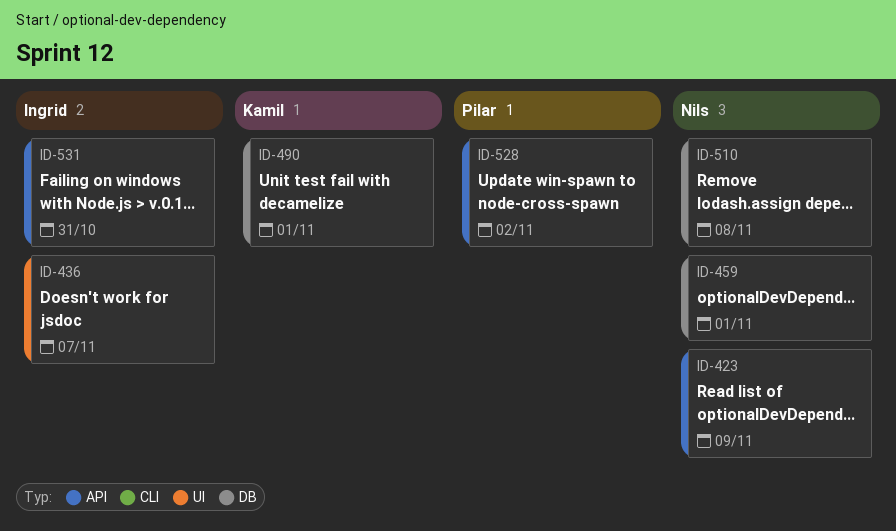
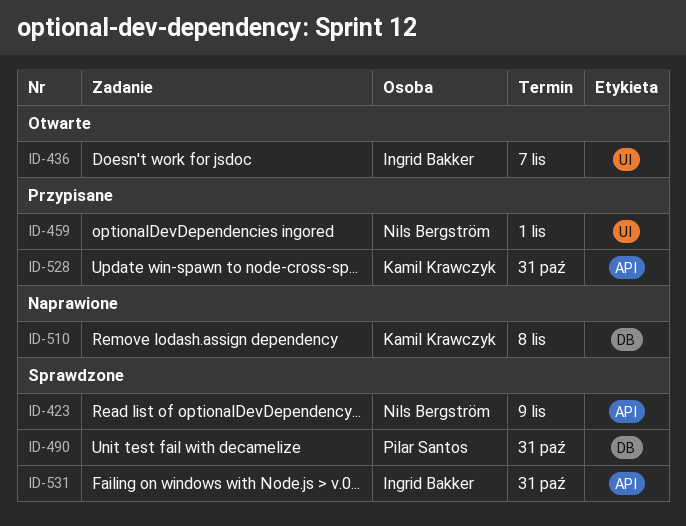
ID-459, label: DB -> UI
ID-490, owner: Kamil Krawczyk -> Pilar Santos
ID-490, due: Nov 1 -> Oct 31
ID-510, owner: Nils Bergström -> Kamil Krawczyk
ID-528, owner: Pilar Santos -> Kamil Krawczyk
ID-528, due: Nov 2 -> Oct 31

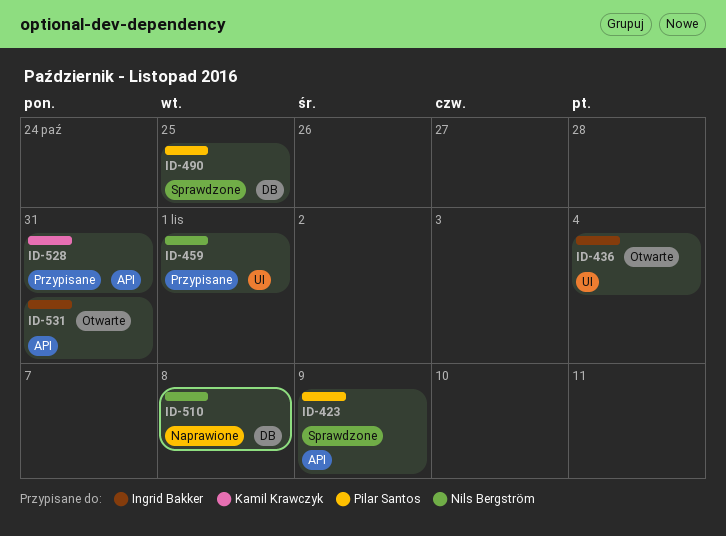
ID-423, owner: Nils Bergström -> Pilar Santos
ID-436, due: Nov 7 -> Nov 4
ID-490, due: Oct 31 -> Oct 25
ID-510, owner: Kamil Krawczyk -> Nils Bergström
ID-531, status: Sprawdzone -> Otwarte

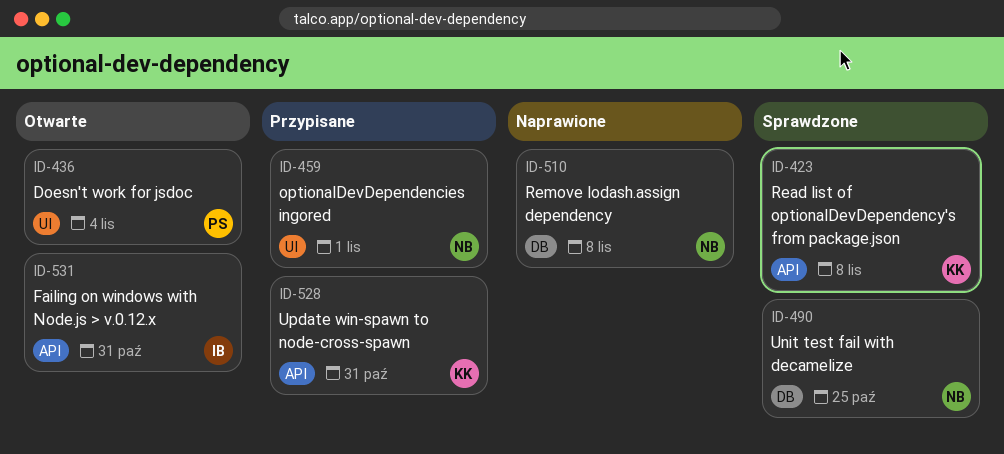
ID-423, owner: Pilar Santos -> Kamil Krawczyk
ID-423, due: Nov 9 -> Nov 8
ID-436, owner: Ingrid Bakker -> Pilar Santos
ID-490, owner: Pilar Santos -> Nils Bergström

